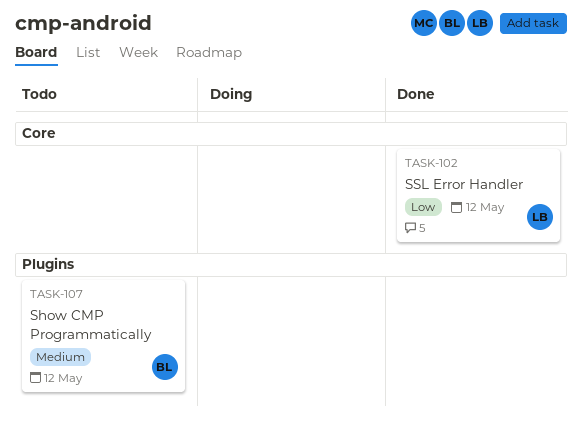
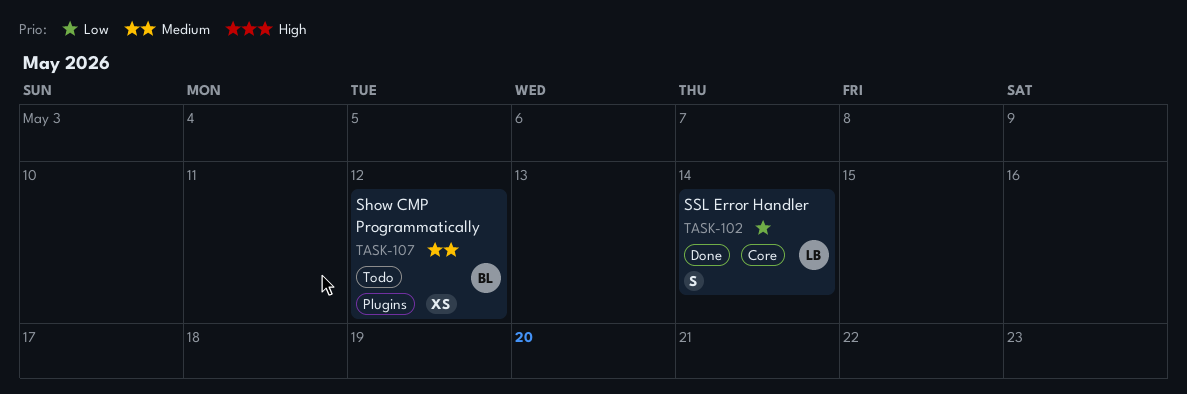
TASK-102, due: May 12 -> May 14

